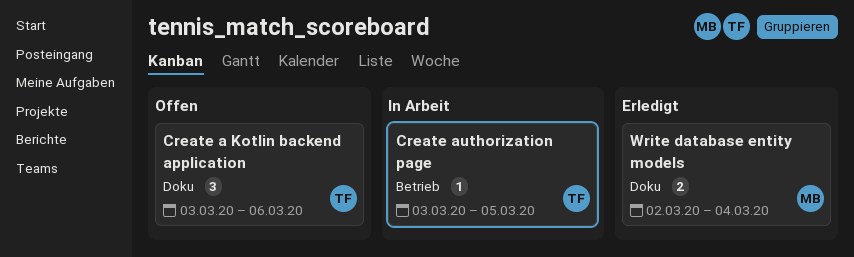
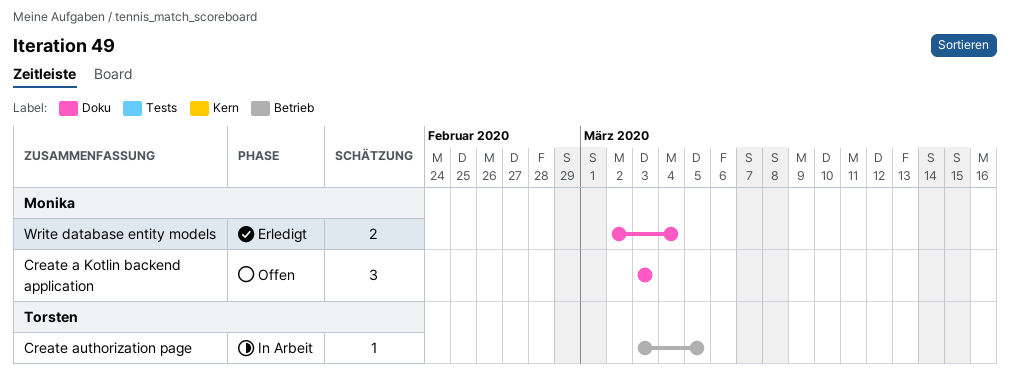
Create a Kotlin backend application, owner: Torsten -> Monika
Create a Kotlin backend application, due: Mar 6 -> Mar 3

